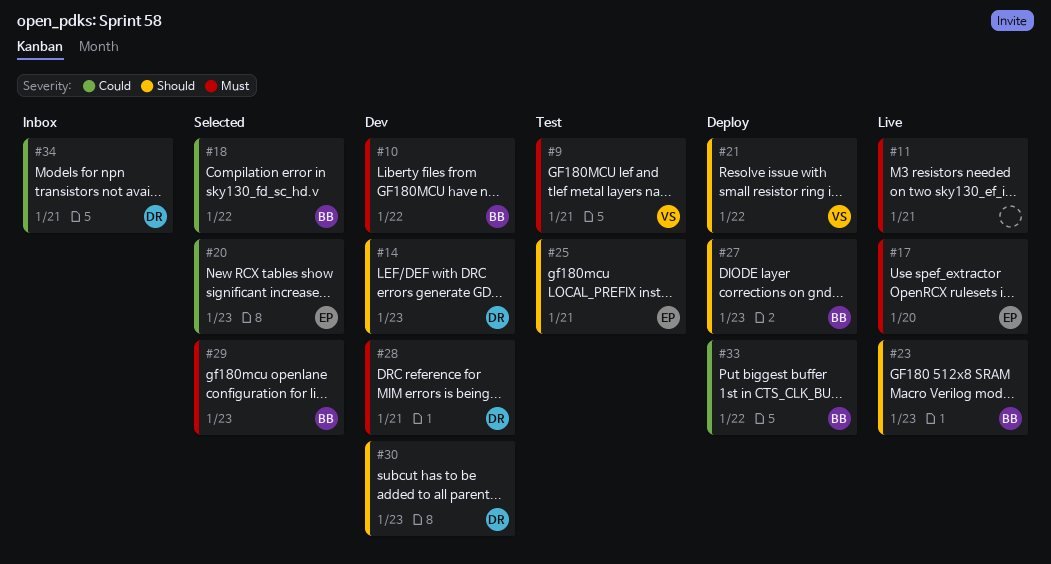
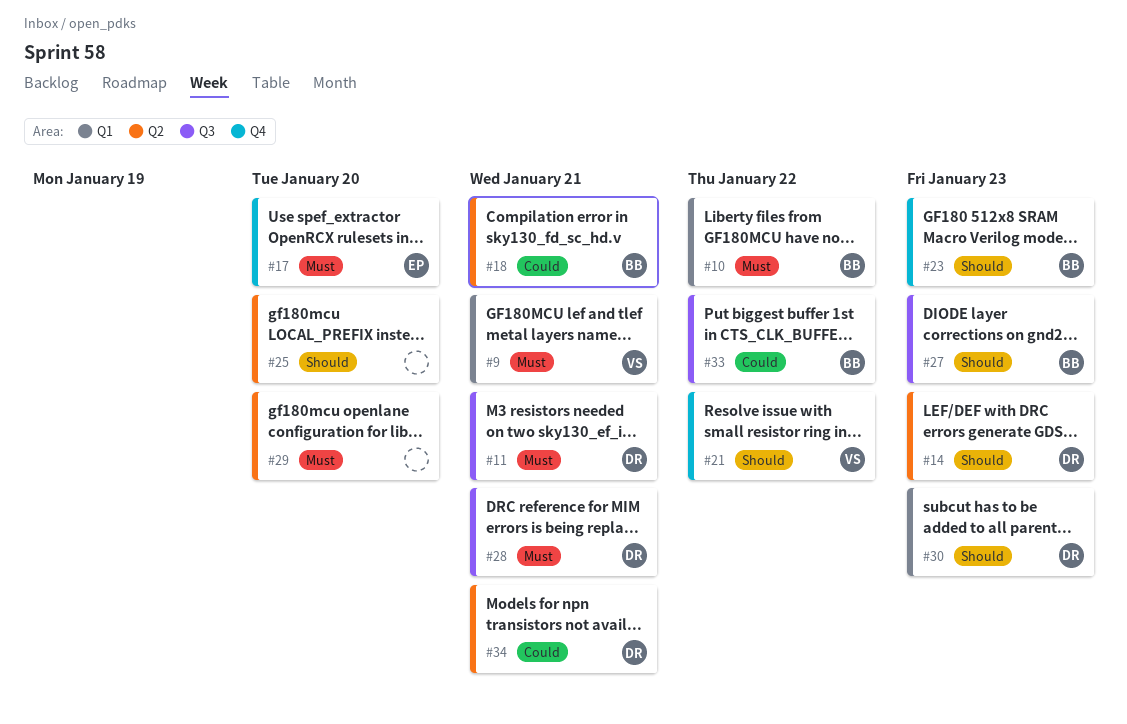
#11, owner: none -> DR
#18, due: Jan 22 -> Jan 21
#20: present -> none
#25, owner: EP -> none
#25, due: Jan 21 -> Jan 20
#29, owner: BB -> none
#29, due: Jan 23 -> Jan 20

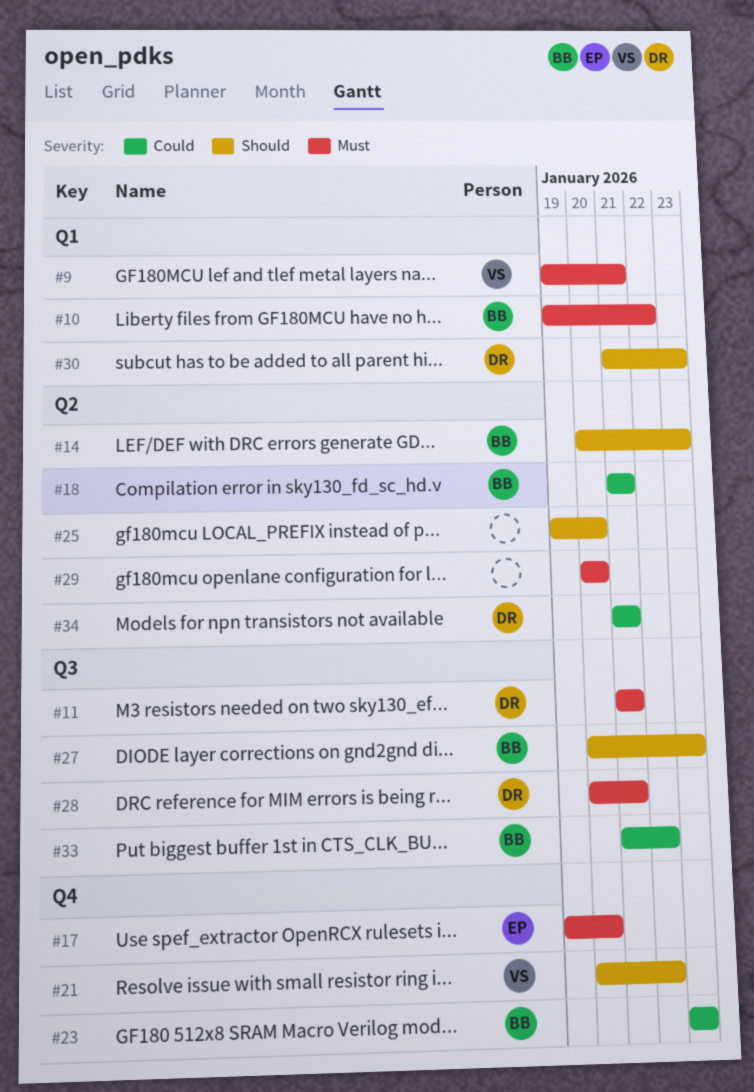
#14, owner: DR -> BB
#23, priority: Should -> Could

